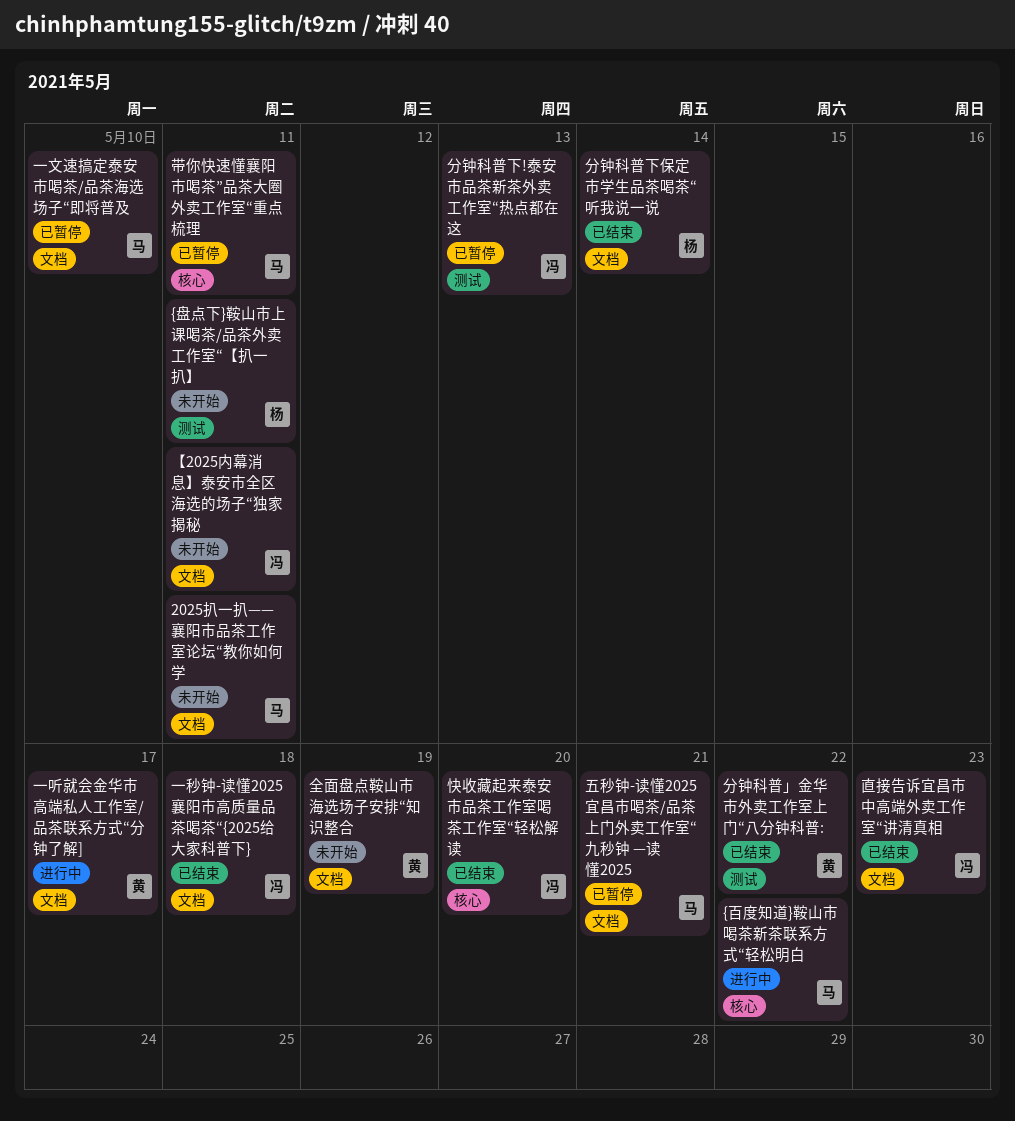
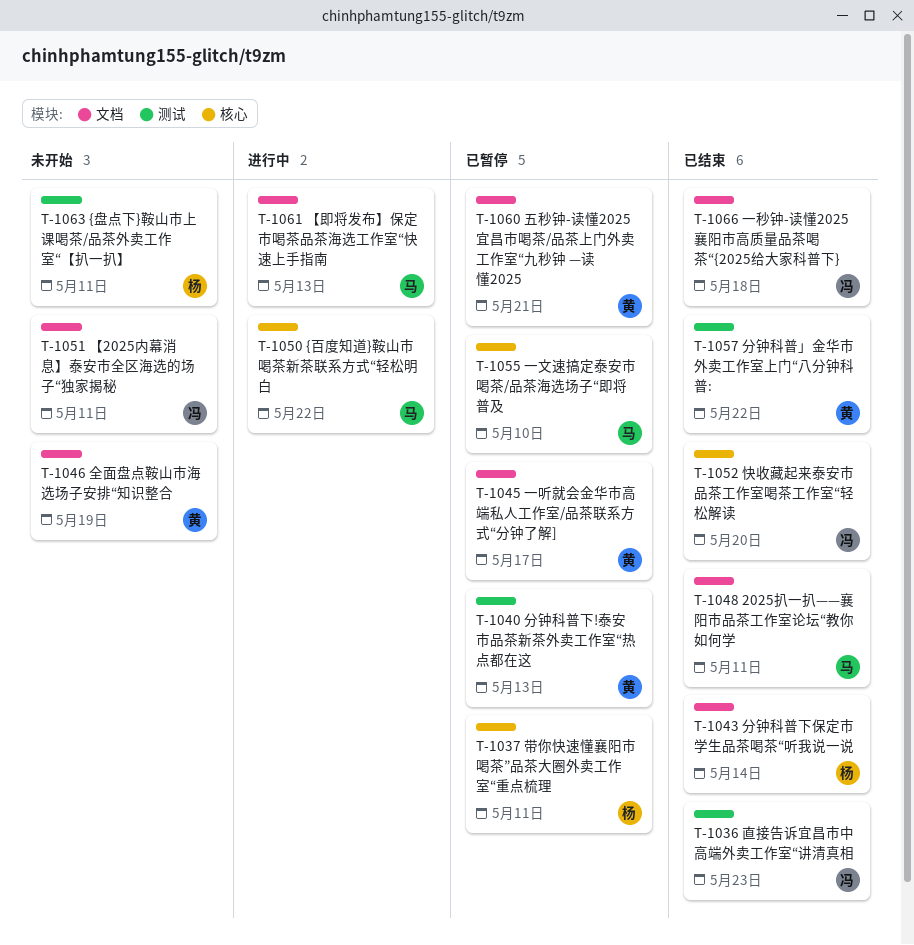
2025扒一扒——襄阳市品茶工作室论坛“教你如何学, status: 未开始 -> 已结束
【即将发布】保定市喝茶品茶海选工作室“快速上手指南: none -> present
一听就会金华市高端私人工作室/品茶联系方式“分钟了解], status: 进行中 -> 已暂停
一文速搞定泰安市喝茶/品茶海选场子“即将普及, label: 文档 -> 核心
五秒钟-读懂2025宜昌市喝茶/品茶上门外卖工作室“九秒钟 —读懂2025, owner: 马 -> 黄
分钟科普下!泰安市品茶新茶外卖工作室“热点都在这, owner: 冯 -> 黄
带你快速懂襄阳市喝茶”品茶大圈外卖工作室“重点梳理, owner: 马 -> 杨
直接告诉宜昌市中高端外卖工作室“讲清真相, label: 文档 -> 测试

